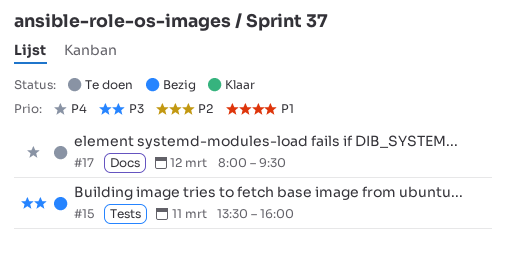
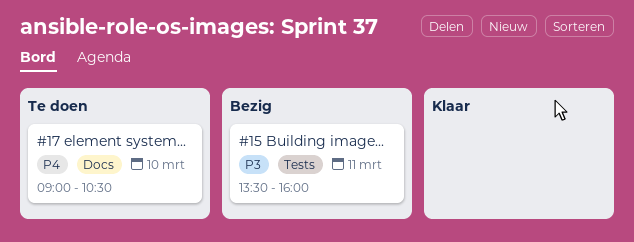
#17, day: Mar 12 -> Mar 10
#17, begins: 08:00 -> 09:00
#17, ends: 09:30 -> 10:30

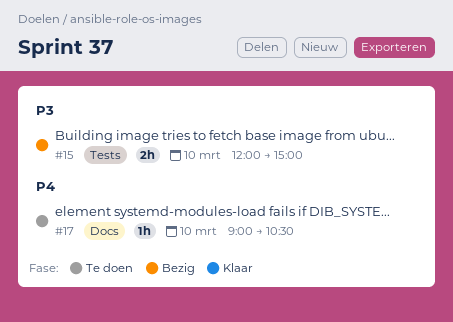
#15, day: Mar 11 -> Mar 10
#15, begins: 13:30 -> 12:00
#15, ends: 16:00 -> 15:00

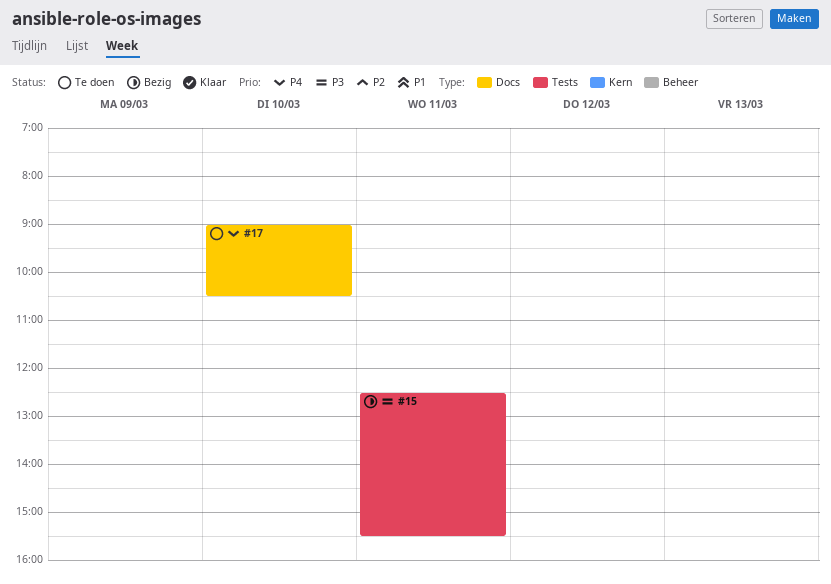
#15, day: Mar 10 -> Mar 11
#15, begins: 12:00 -> 12:30
#15, ends: 15:00 -> 15:30

